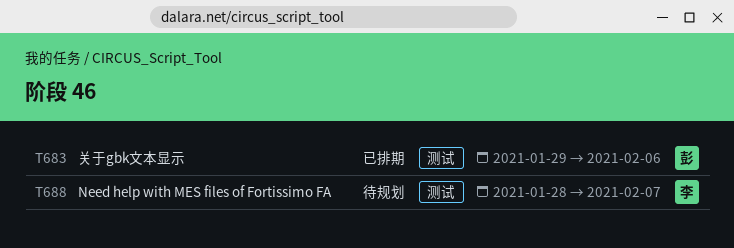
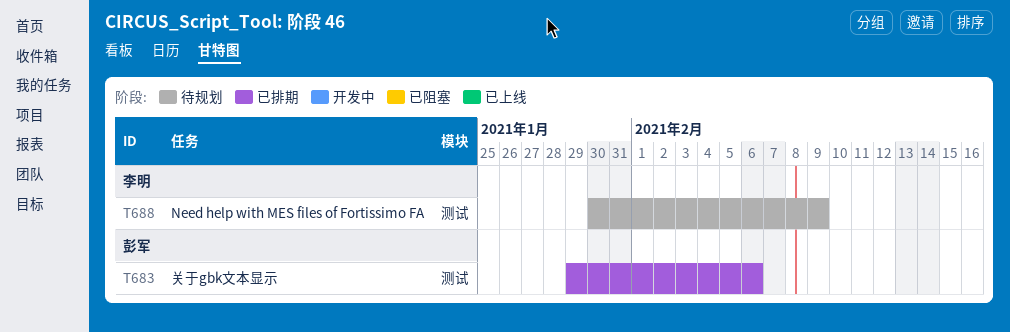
T688, start: Jan 28 -> Jan 30
T688, due: Feb 7 -> Feb 9

